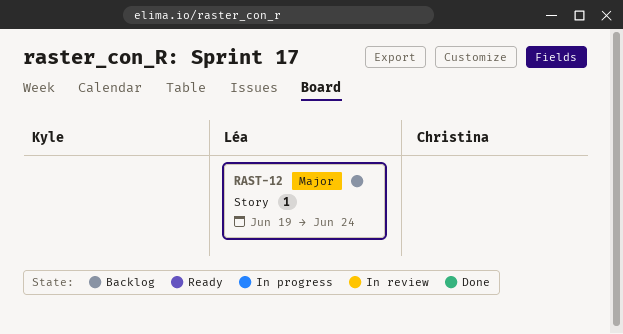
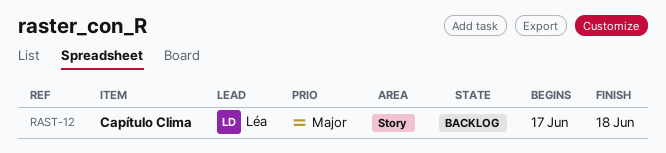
RAST-12, start: Jun 19 -> Jun 17
RAST-12, due: Jun 24 -> Jun 18

